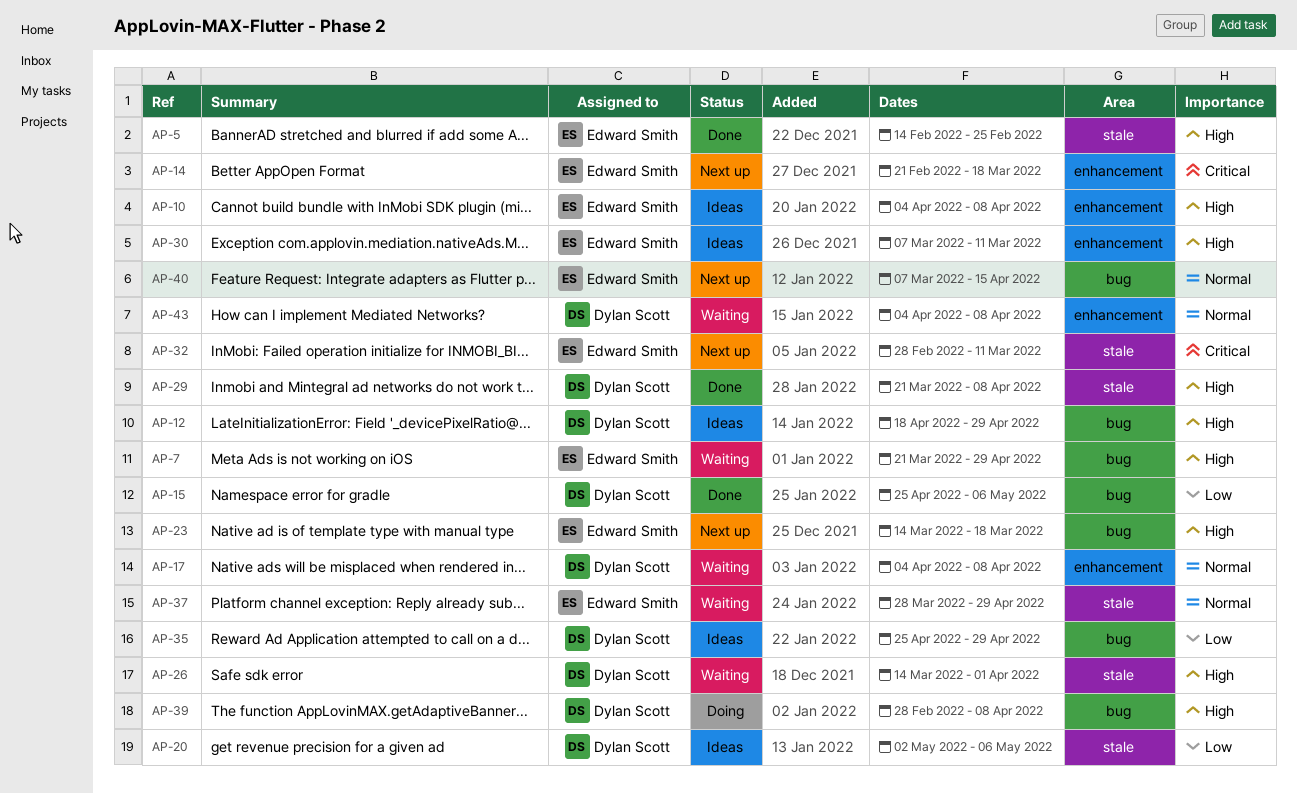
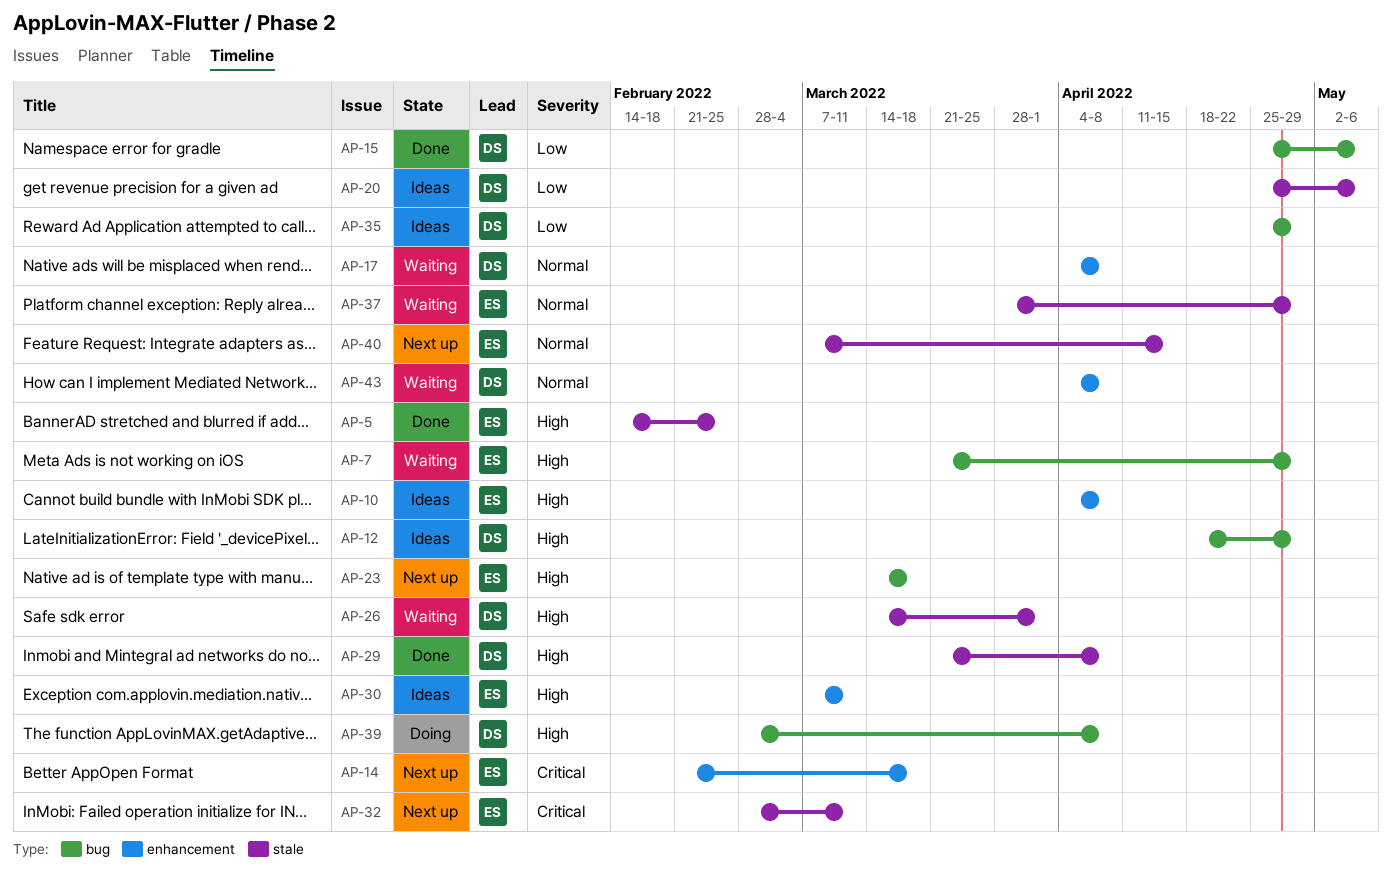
AP-20, start: May 2 -> Apr 25
AP-40, label: bug -> stale

